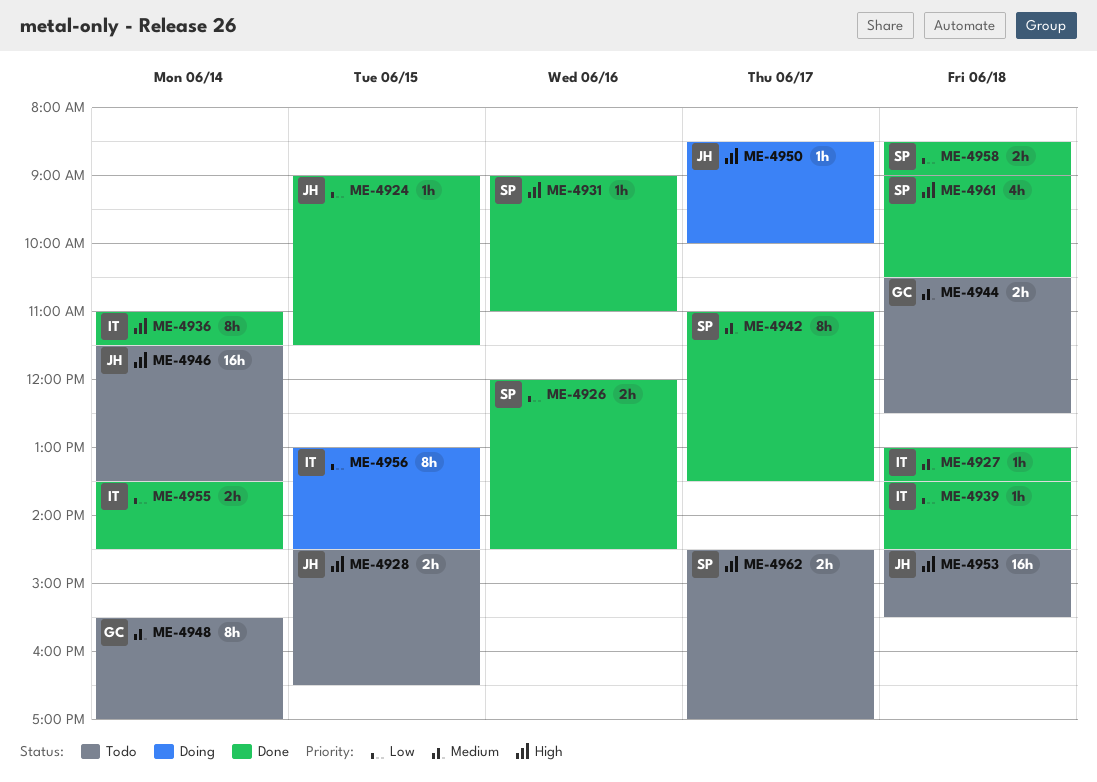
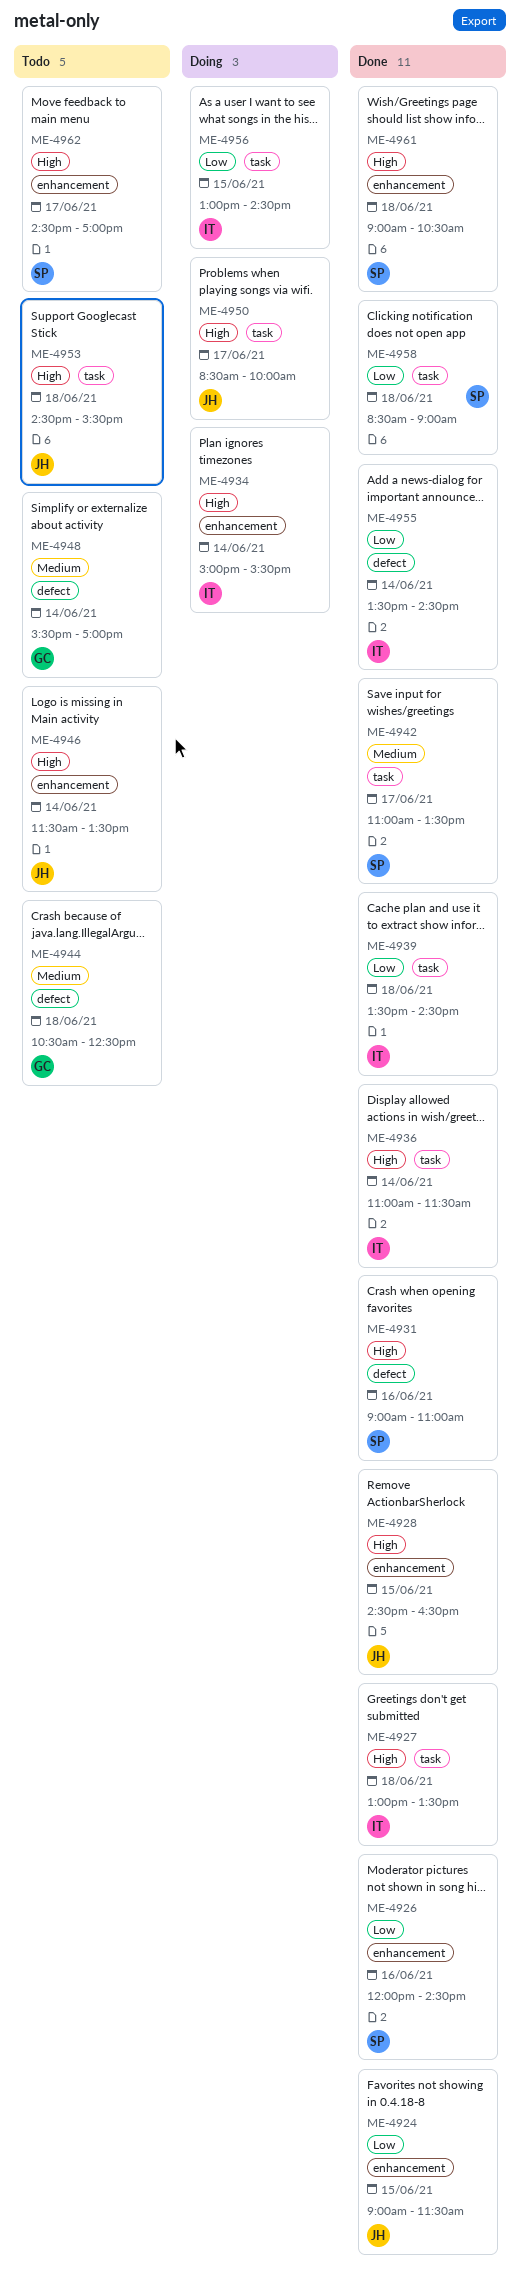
ME-4927, priority: Medium -> High
ME-4928, status: Todo -> Done
ME-4934: none -> present

